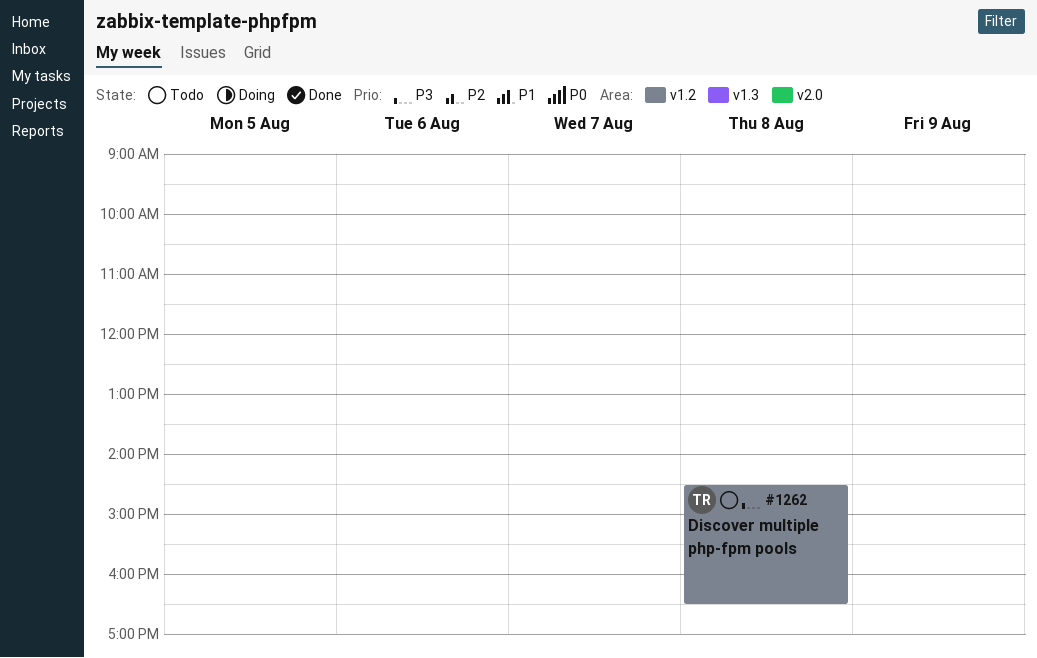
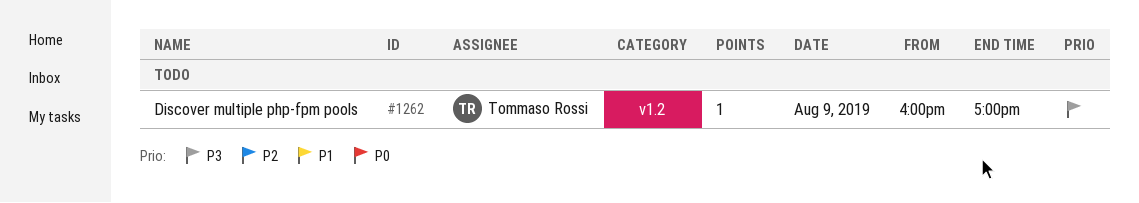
#1262, day: Aug 8 -> Aug 9
#1262, begins: 14:30 -> 16:00
#1262, ends: 16:30 -> 17:00

